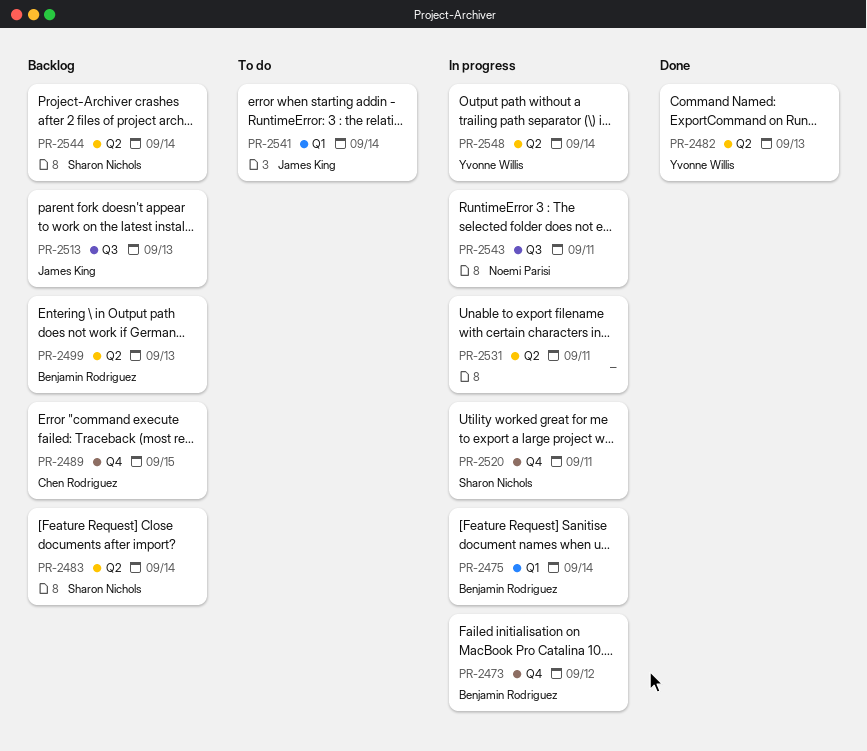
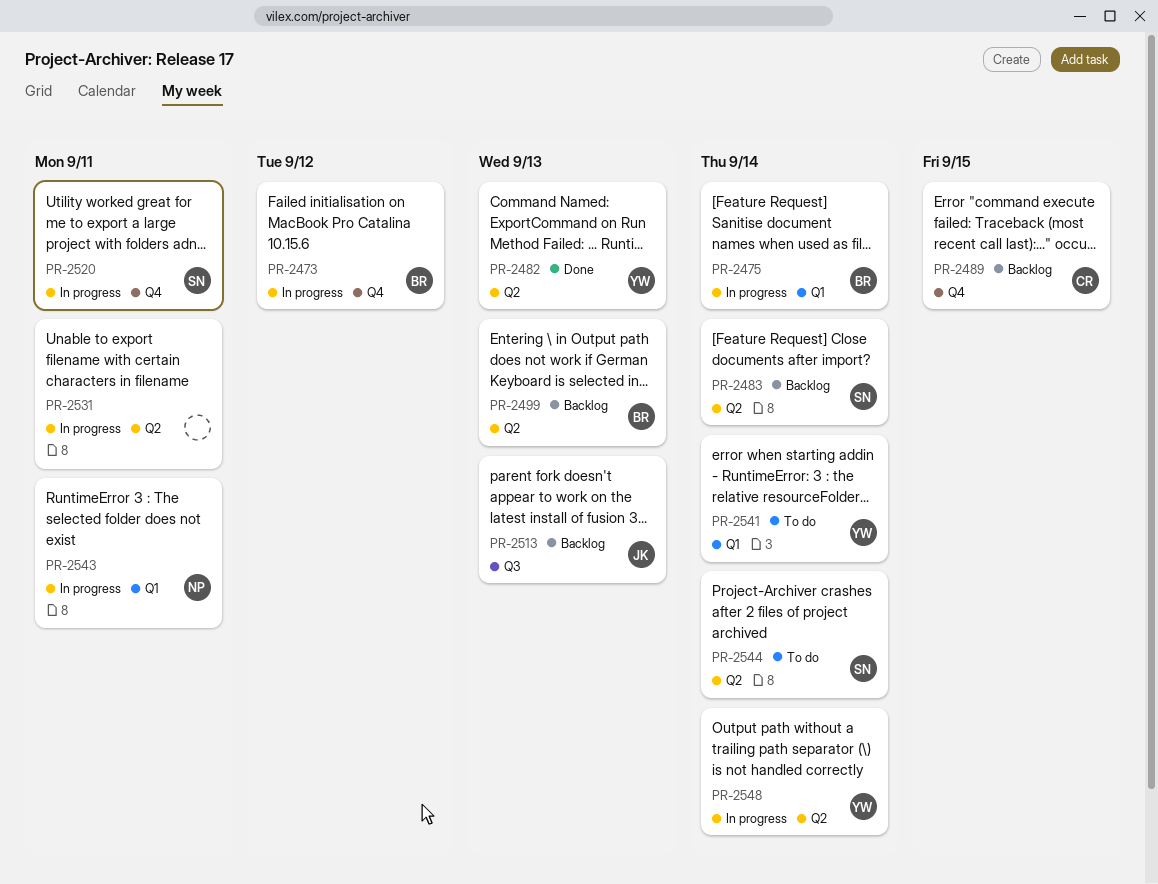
PR-2541, owner: James King -> Yvonne Willis
PR-2543, label: Q3 -> Q1
PR-2544, status: Backlog -> To do

